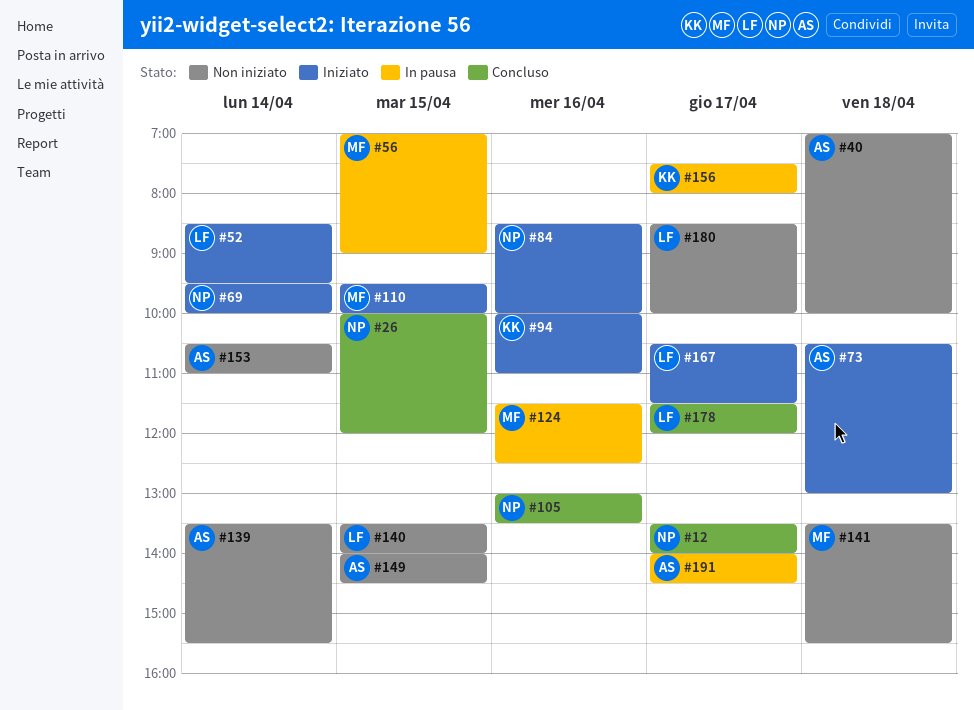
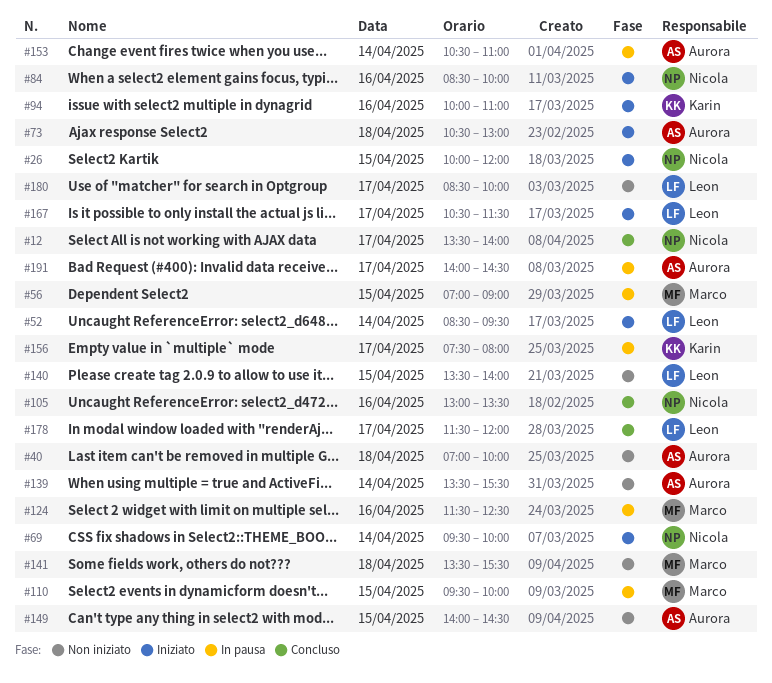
#26, status: Concluso -> Iniziato
#110, status: Iniziato -> In pausa
#153, status: Non iniziato -> In pausa

